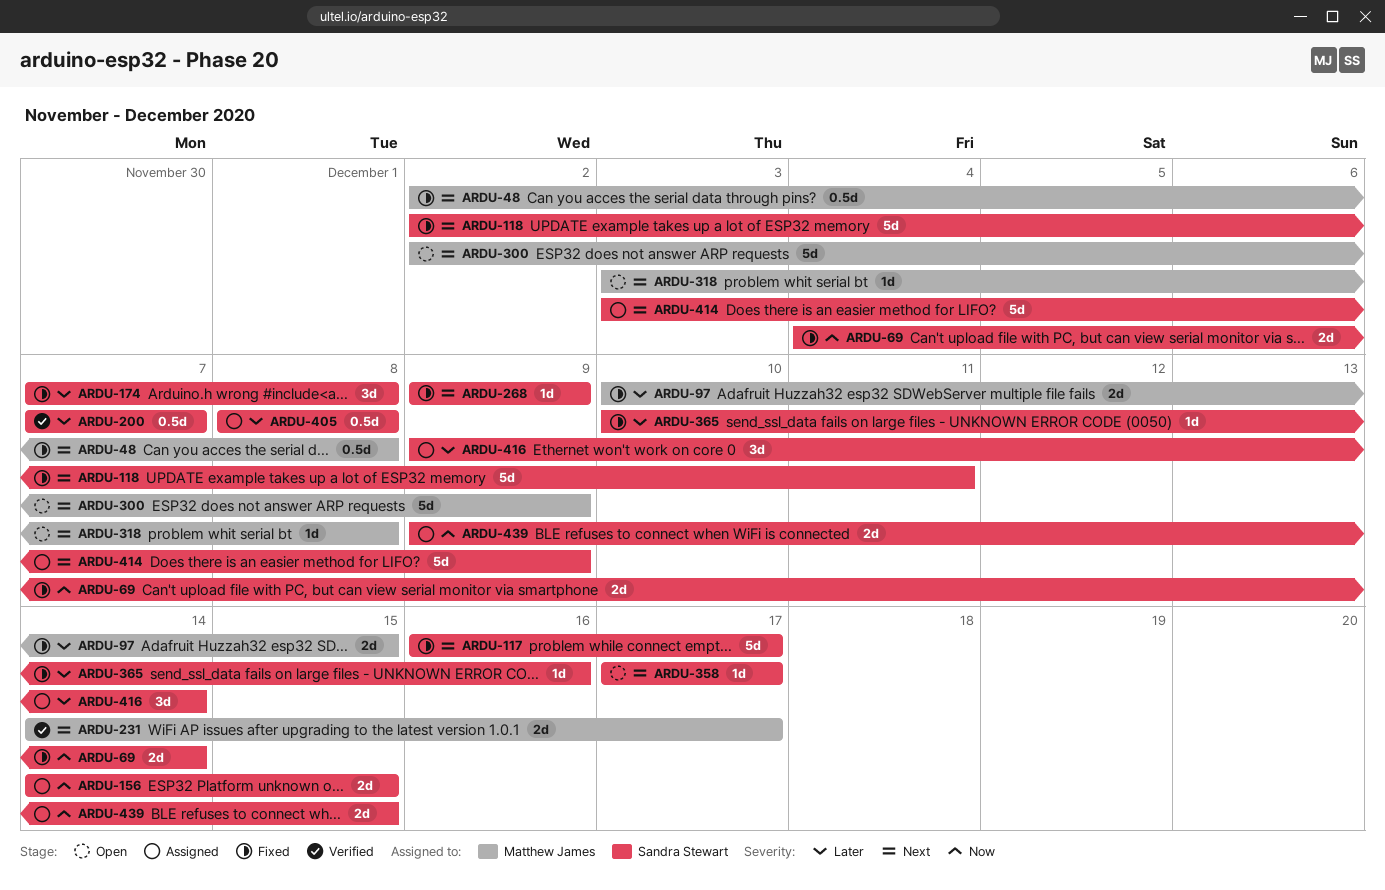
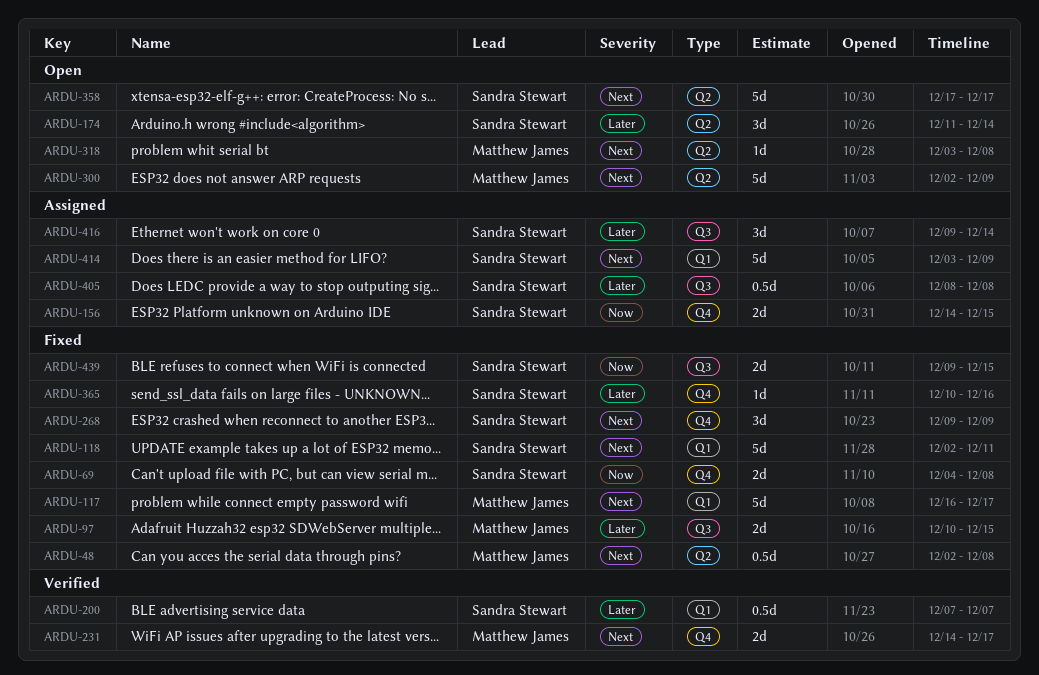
ARDU-69, due: Dec 14 -> Dec 8
ARDU-117, owner: Sandra Stewart -> Matthew James
ARDU-174, status: Fixed -> Open
ARDU-174, start: Dec 7 -> Dec 11
ARDU-174, due: Dec 8 -> Dec 14
ARDU-268, estimate: 1d -> 3d
ARDU-358, estimate: 1d -> 5d
ARDU-439, status: Assigned -> Fixed

